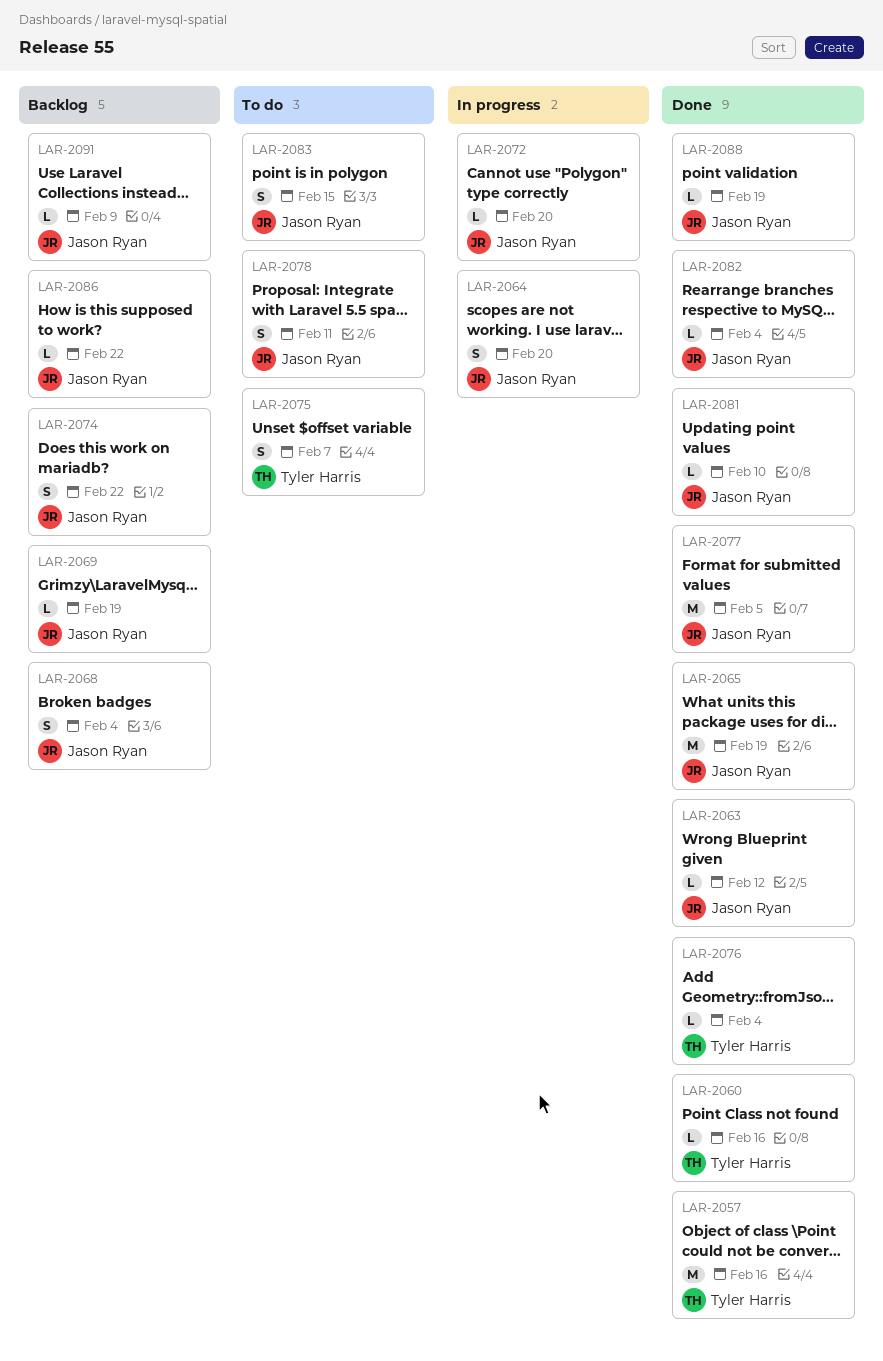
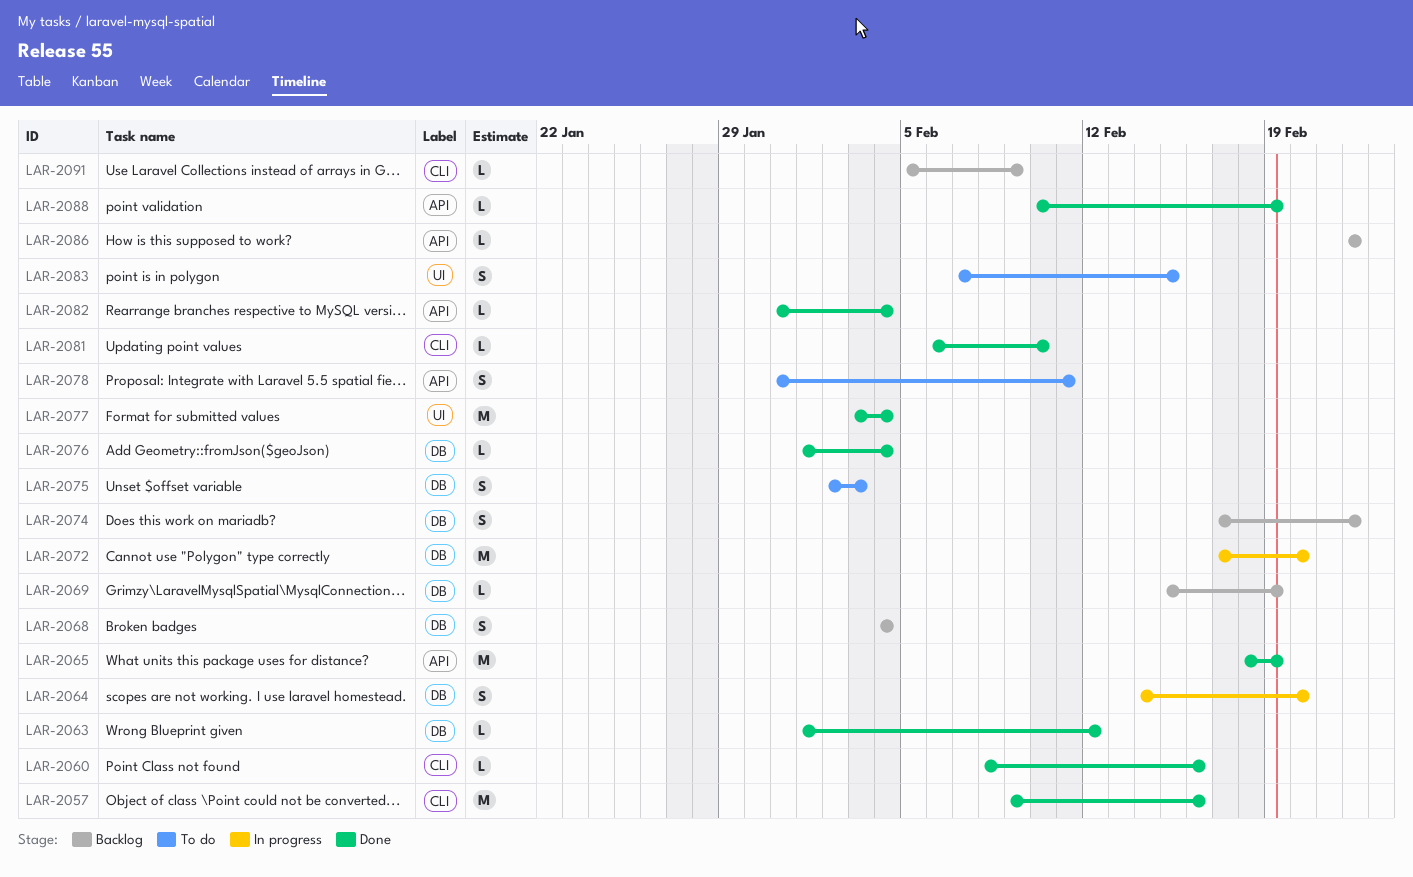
LAR-2072, estimate: L -> M
LAR-2075, due: Feb 7 -> Feb 3
LAR-2077, due: Feb 5 -> Feb 4

